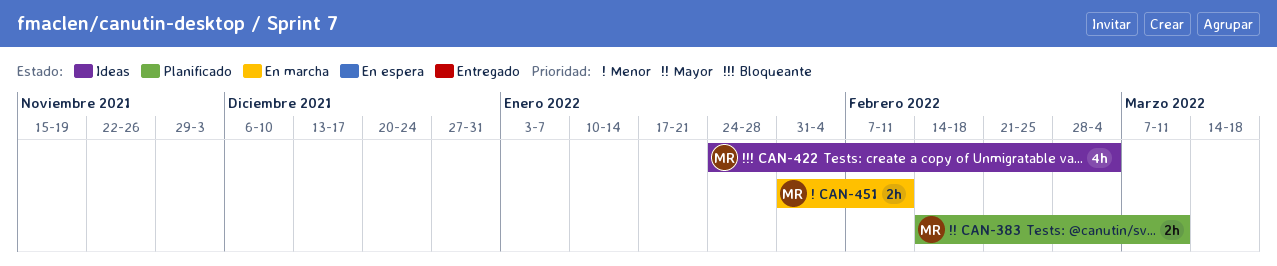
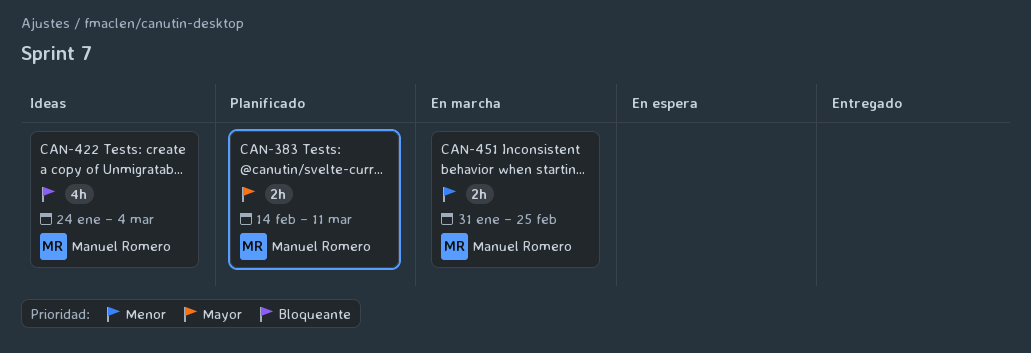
CAN-451, due: Feb 11 -> Feb 25

